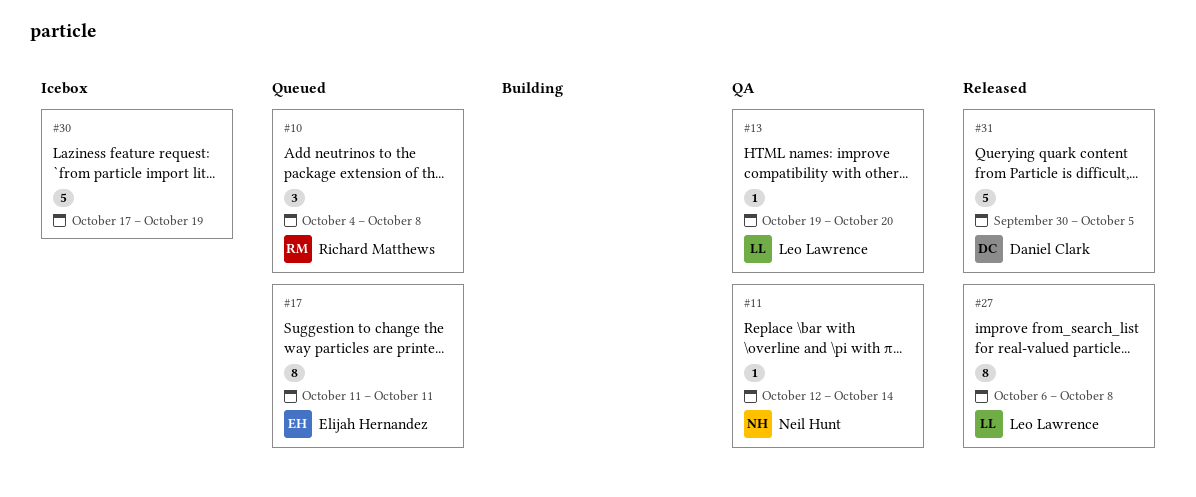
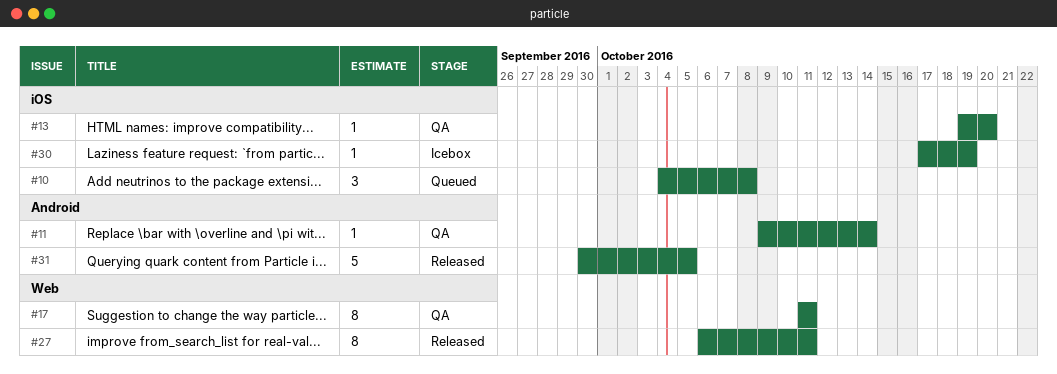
#11, start: Oct 12 -> Oct 9
#17, status: Queued -> QA
#27, due: Oct 8 -> Oct 11
#30, estimate: 5 -> 1

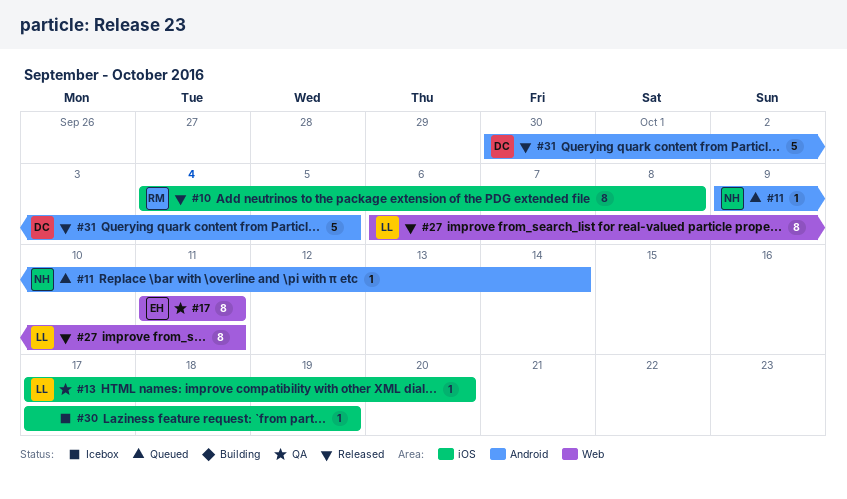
#10, status: Queued -> Released
#10, estimate: 3 -> 8
#11, status: QA -> Queued
#13, start: Oct 19 -> Oct 17

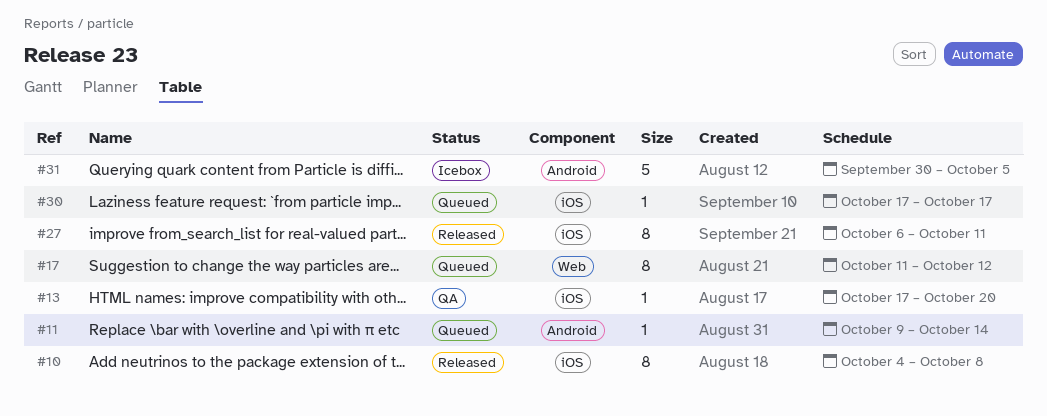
#17, status: QA -> Queued
#17, due: Oct 11 -> Oct 12
#27, label: Web -> iOS
#30, status: Icebox -> Queued
#30, due: Oct 19 -> Oct 17
#31, status: Released -> Icebox

